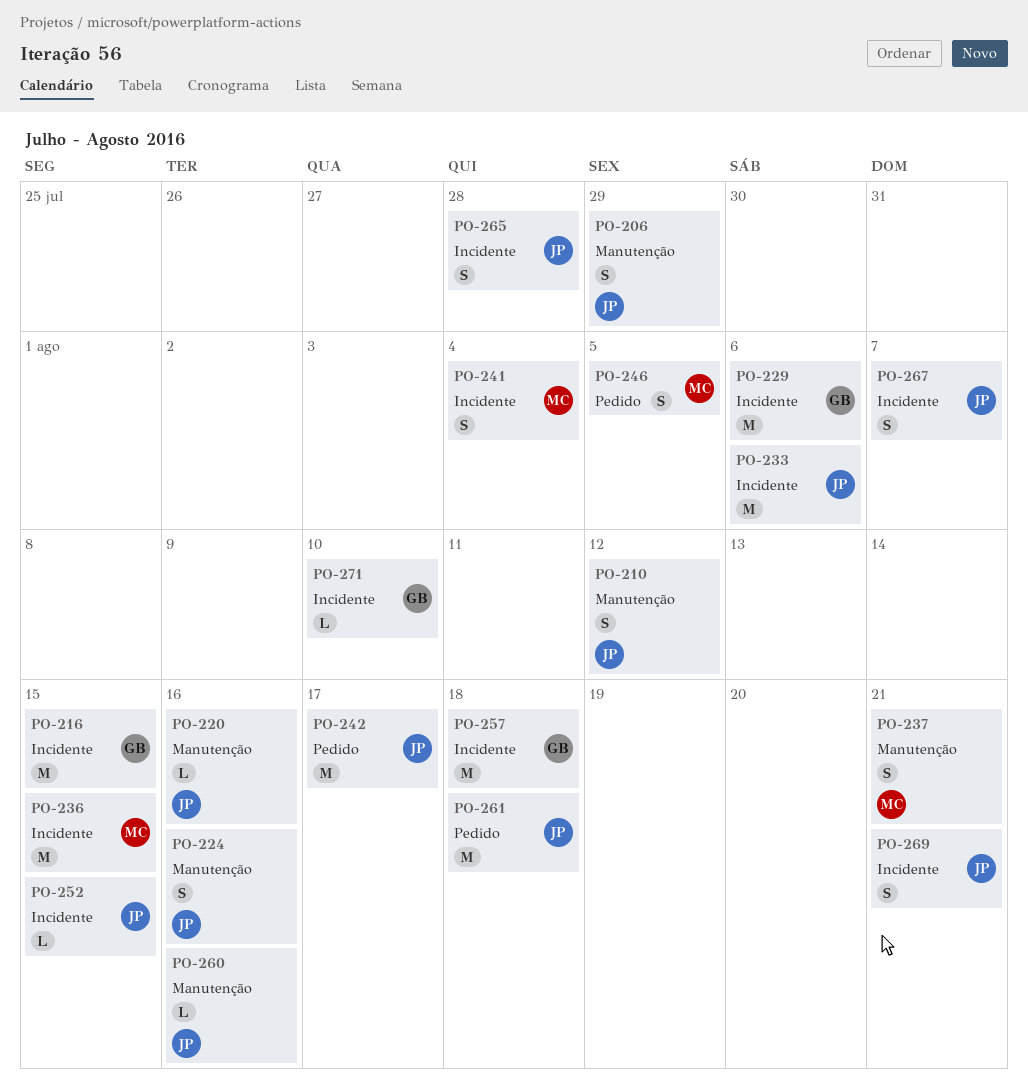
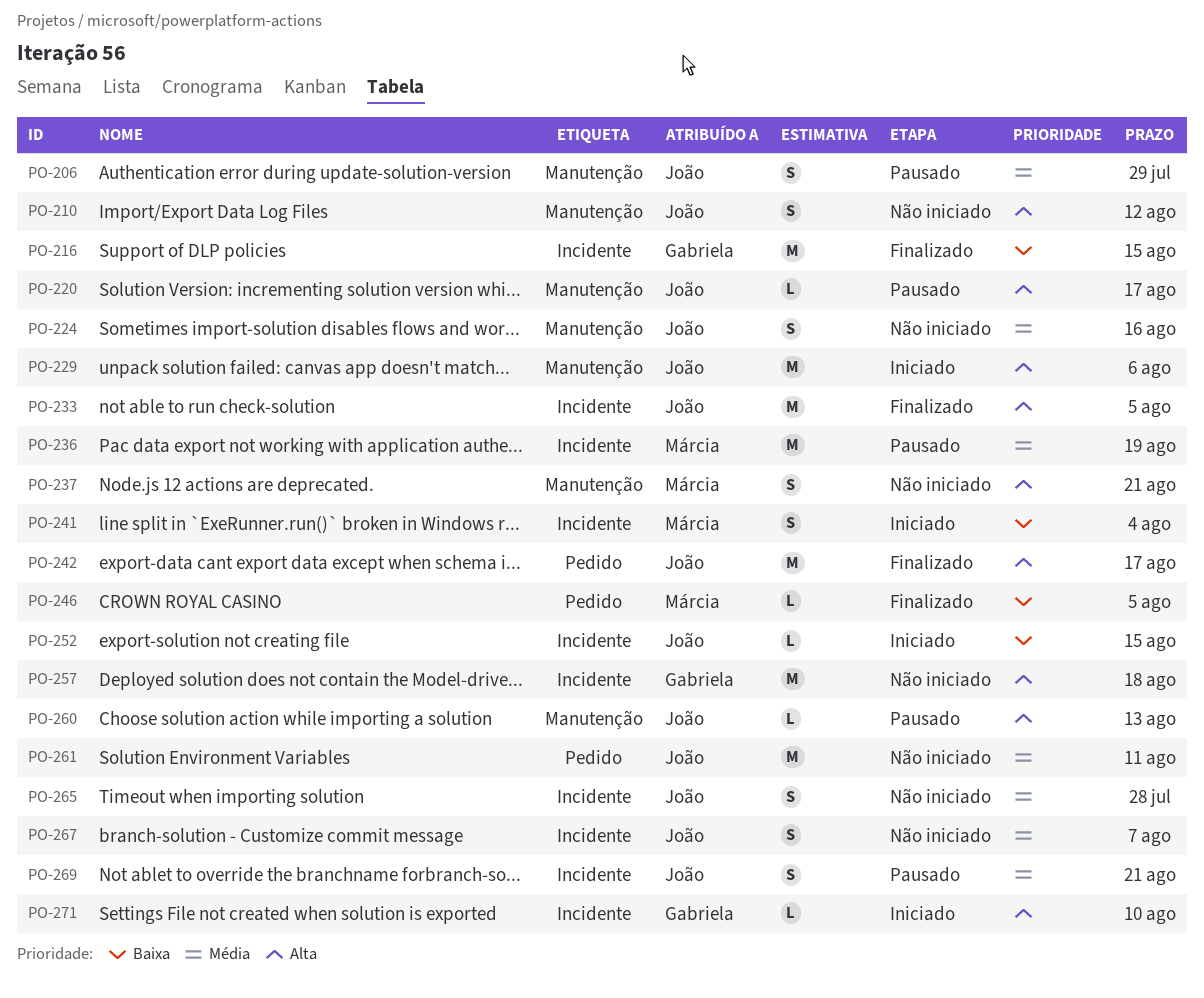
PO-220, due: Aug 16 -> Aug 17
PO-229, owner: Gabriela -> João
PO-229, label: Incidente -> Manutenção
PO-233, due: Aug 6 -> Aug 5
PO-236, due: Aug 15 -> Aug 19
PO-246, estimate: S -> L
PO-260, due: Aug 16 -> Aug 13
PO-261, due: Aug 18 -> Aug 11

